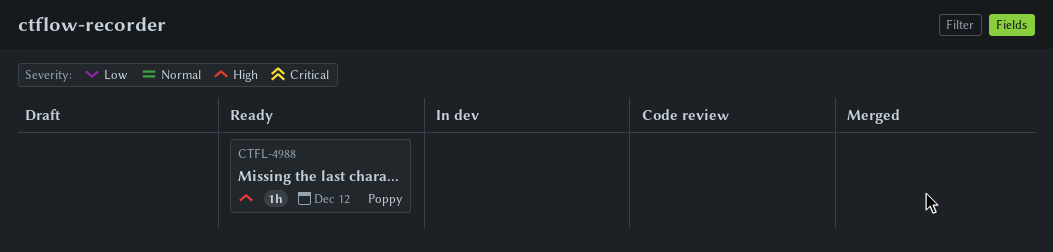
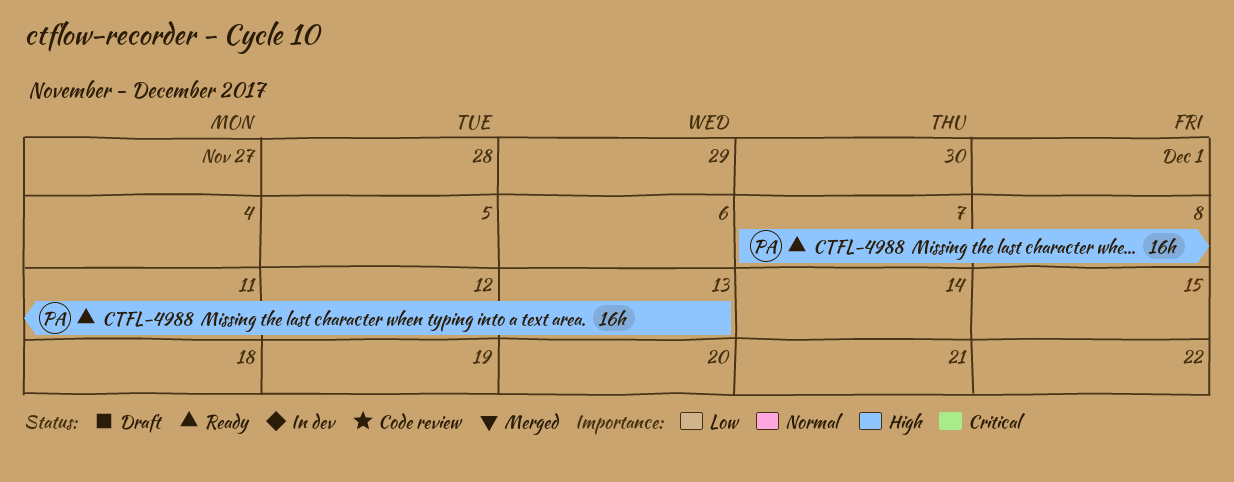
CTFL-4988, estimate: 1h -> 16h
CTFL-4988, due: Dec 12 -> Dec 13

